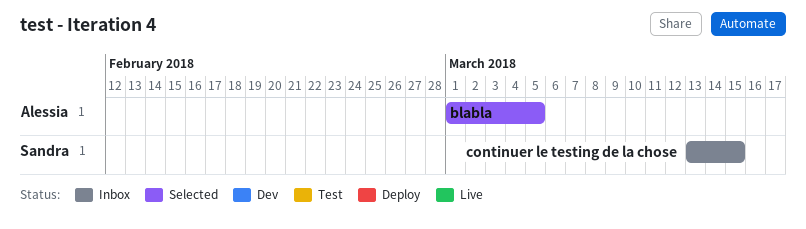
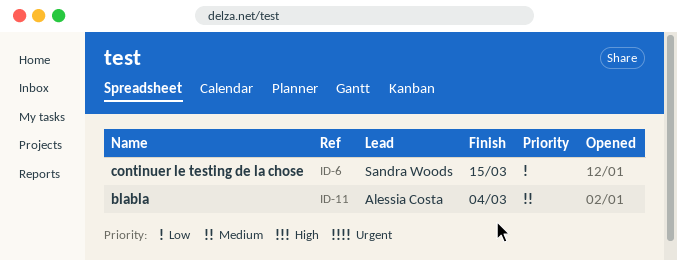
blabla, due: Mar 5 -> Mar 4

